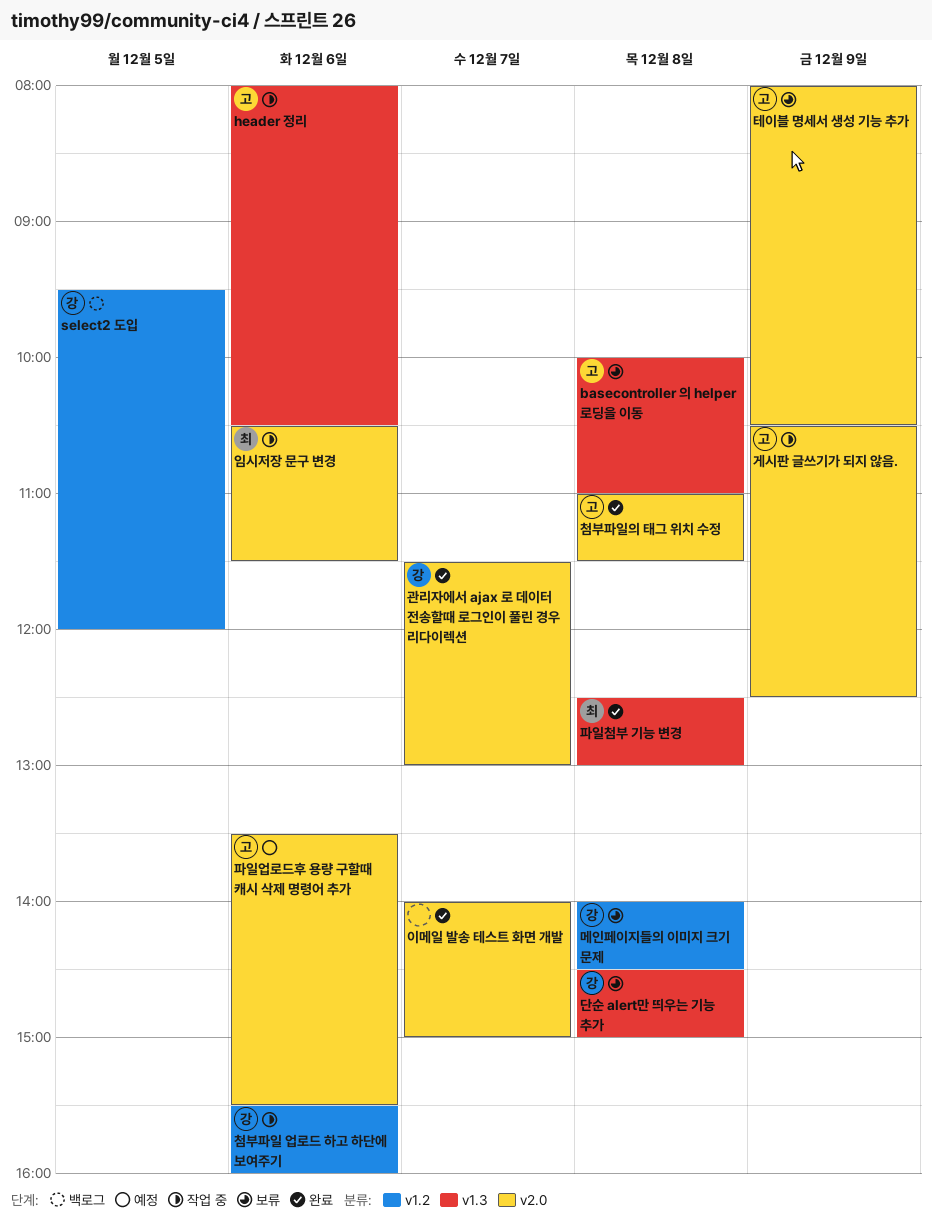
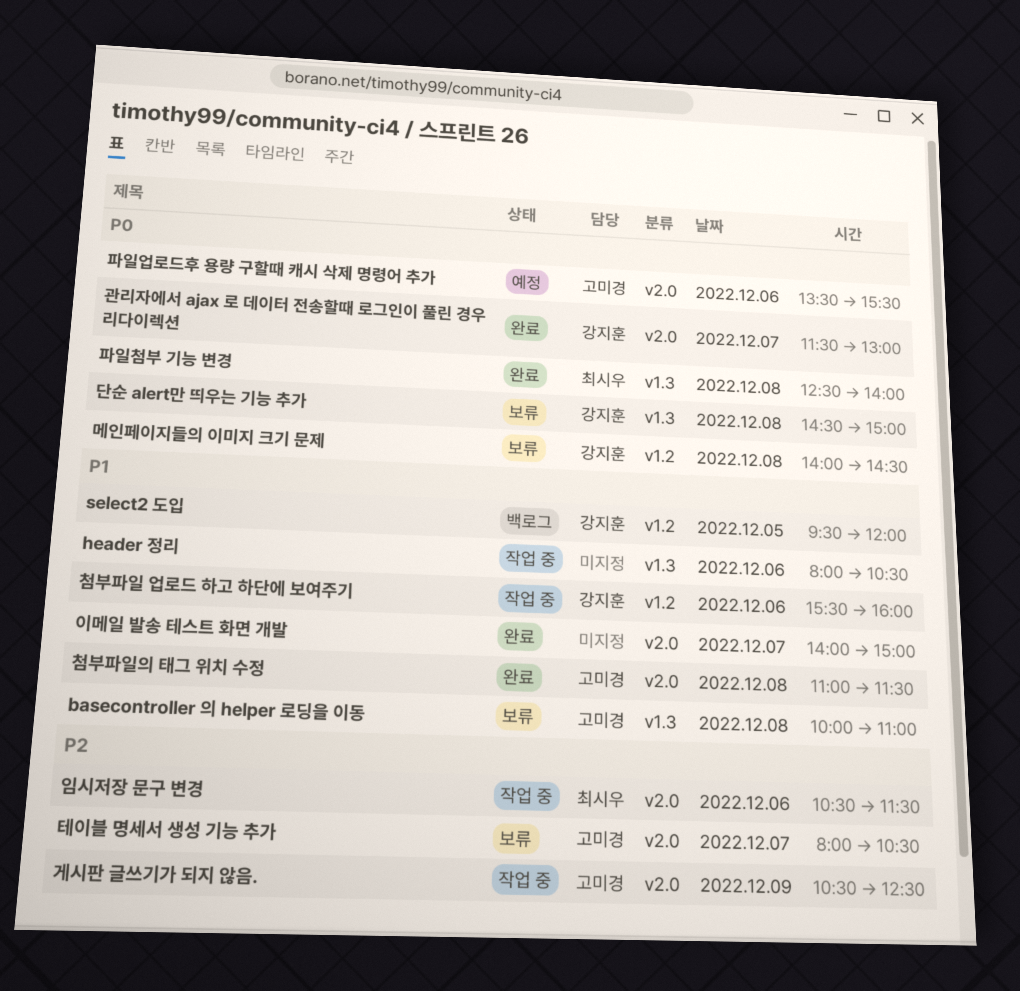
header 정리, owner: 고미경 -> none
테이블 명세서 생성 기능 추가, day: Dec 9 -> Dec 7
파일첨부 기능 변경, ends: 13:00 -> 14:00

